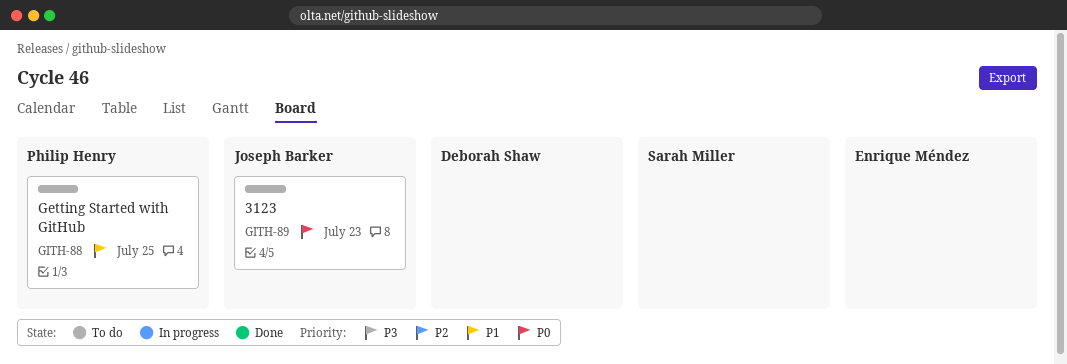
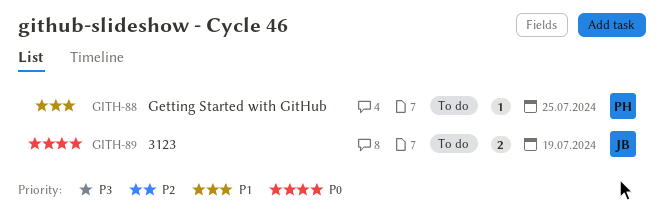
GITH-89, due: Jul 23 -> Jul 19

